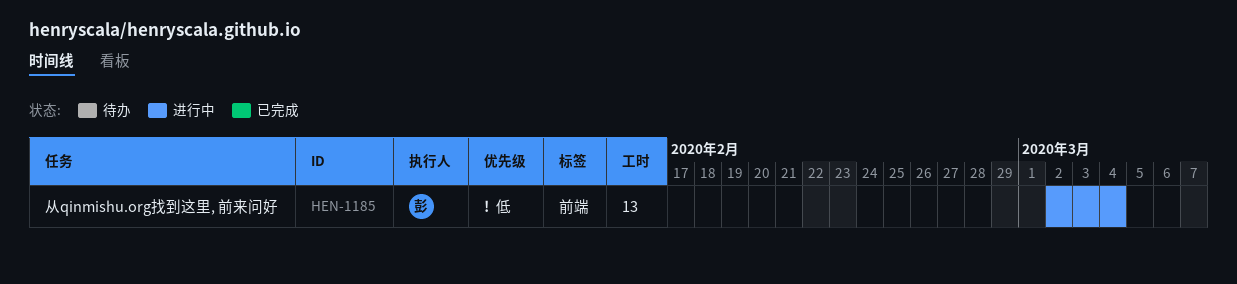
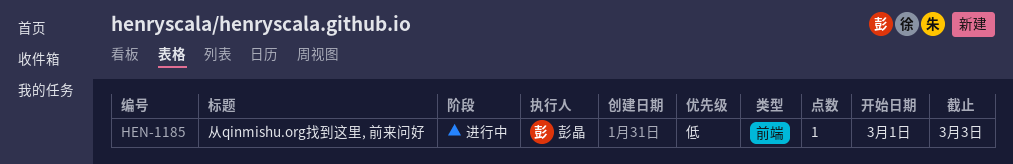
HEN-1185, estimate: 13 -> 1
HEN-1185, start: Mar 2 -> Mar 1
HEN-1185, due: Mar 4 -> Mar 3

